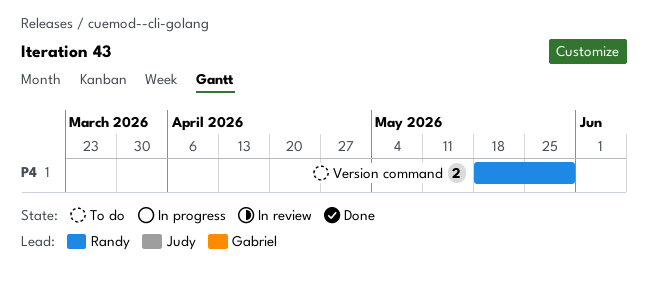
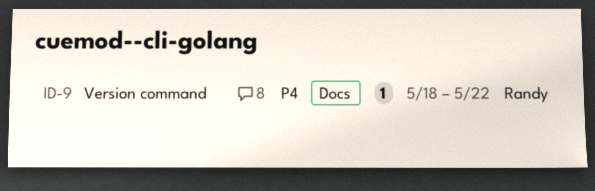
Version command, estimate: 2 -> 1
Version command, due: May 29 -> May 22

